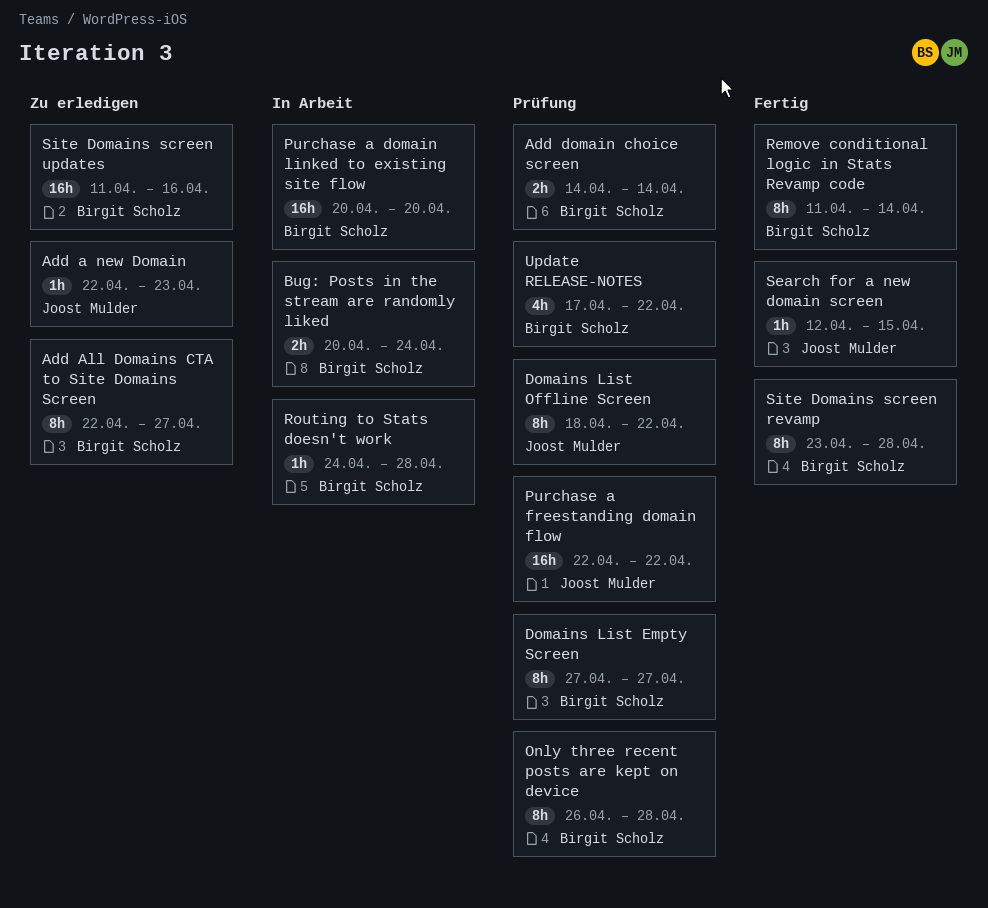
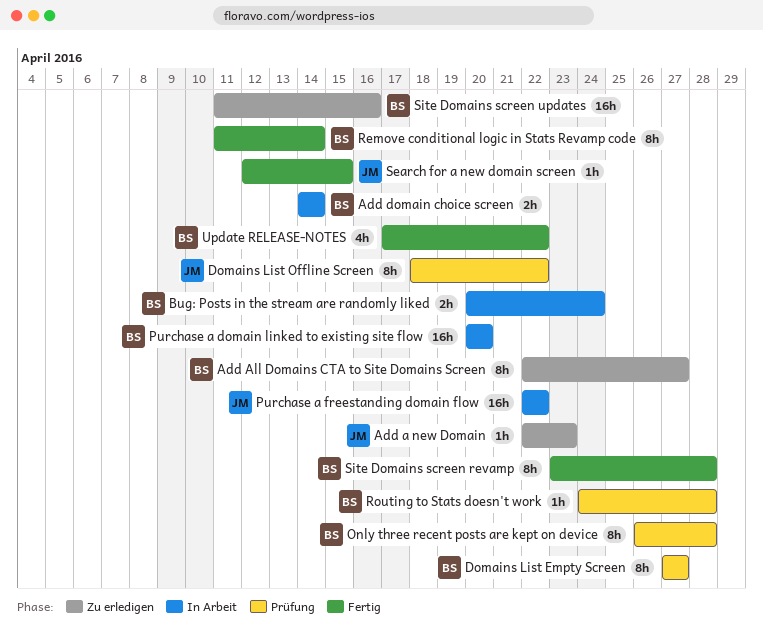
Add domain choice screen, status: Prüfung -> In Arbeit
Purchase a freestanding domain flow, status: Prüfung -> In Arbeit
Routing to Stats doesn't work, status: In Arbeit -> Prüfung
Update RELEASE-NOTES, status: Prüfung -> Fertig

